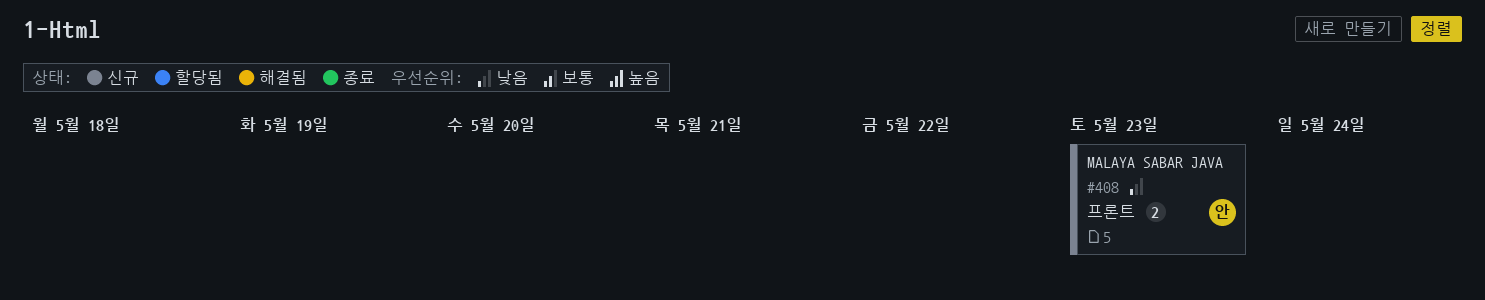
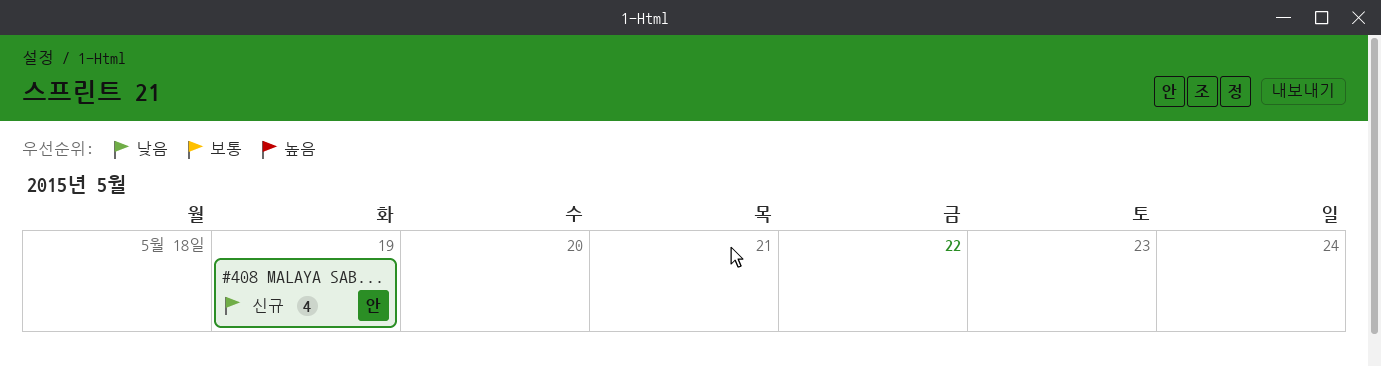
#408, estimate: 2 -> 4
#408, due: May 23 -> May 19

